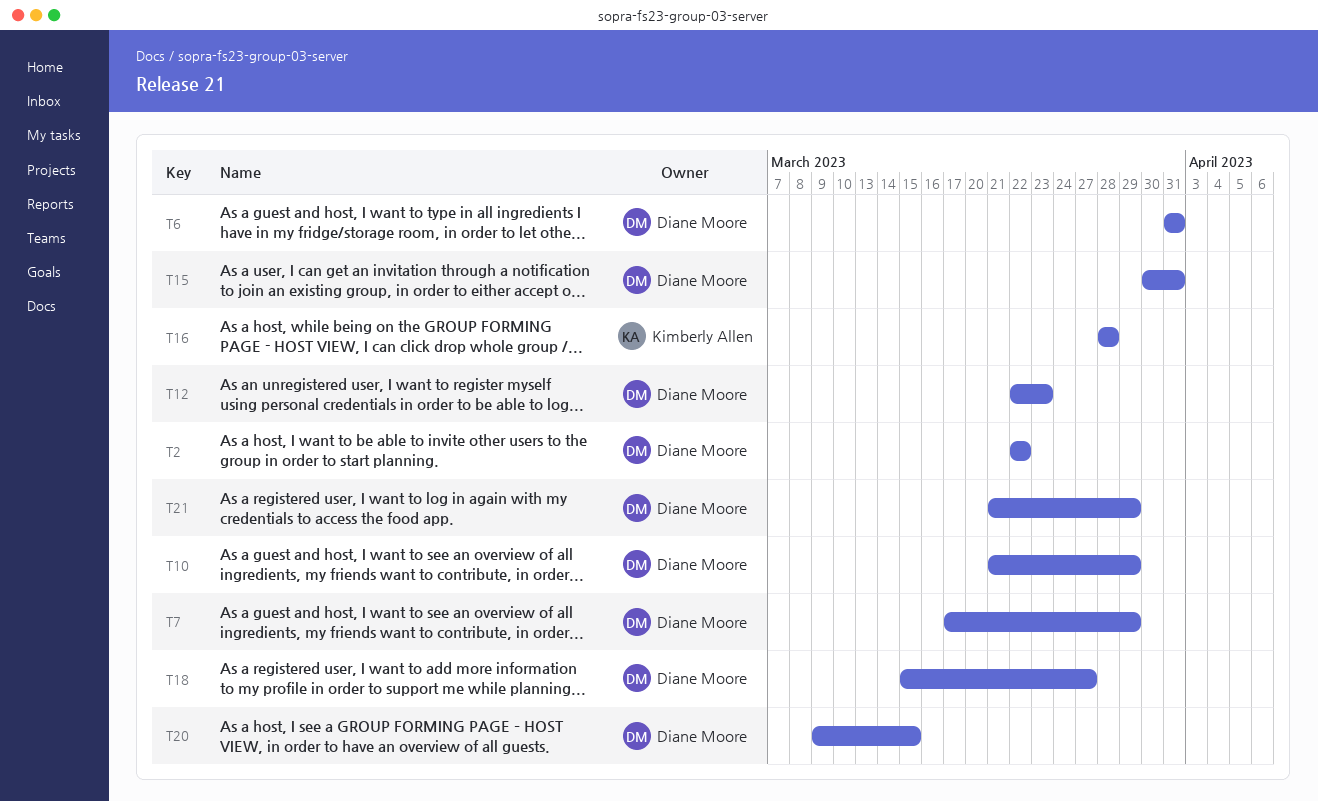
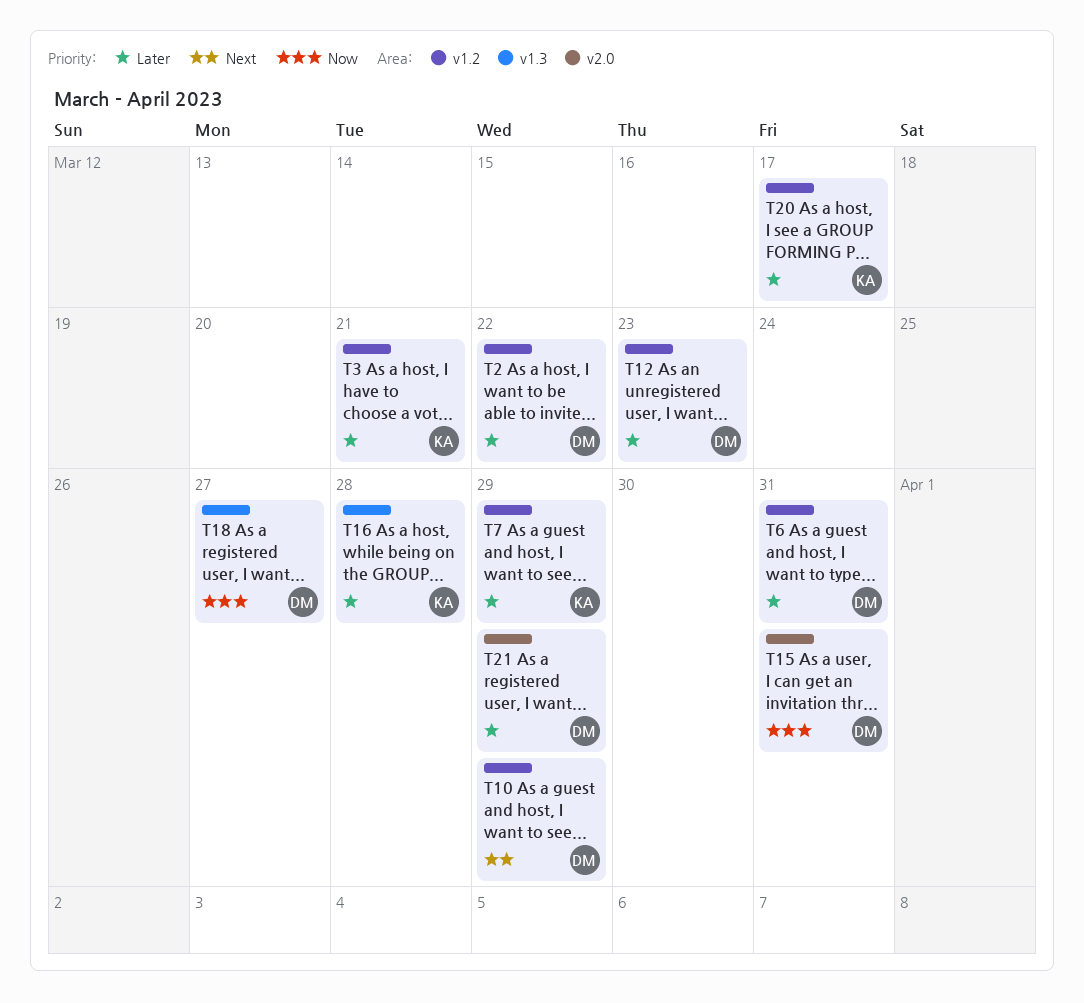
T3: none -> present
T7, owner: Diane Moore -> Kimberly Allen
T20, owner: Diane Moore -> Kimberly Allen
T20, due: Mar 15 -> Mar 17

